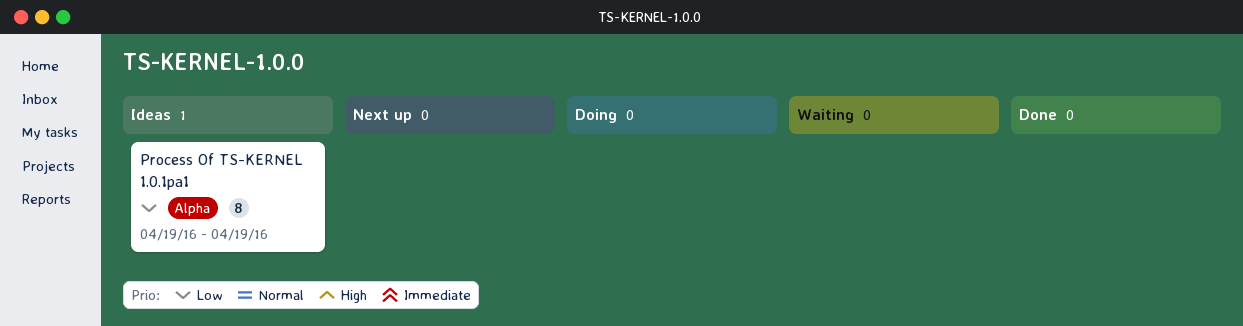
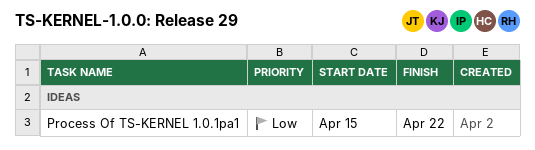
Process Of TS-KERNEL 1.0.1pa1, start: Apr 19 -> Apr 15
Process Of TS-KERNEL 1.0.1pa1, due: Apr 19 -> Apr 22

